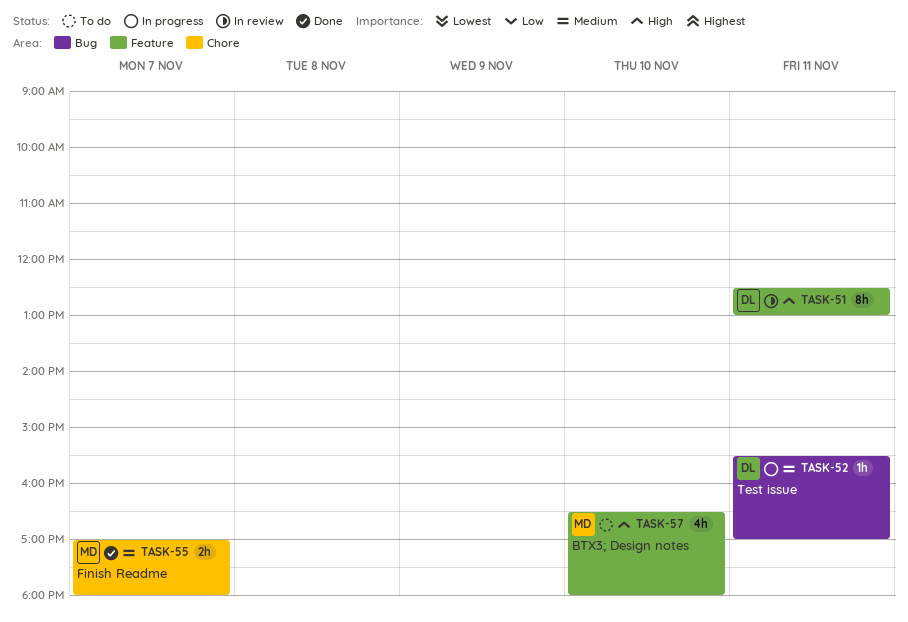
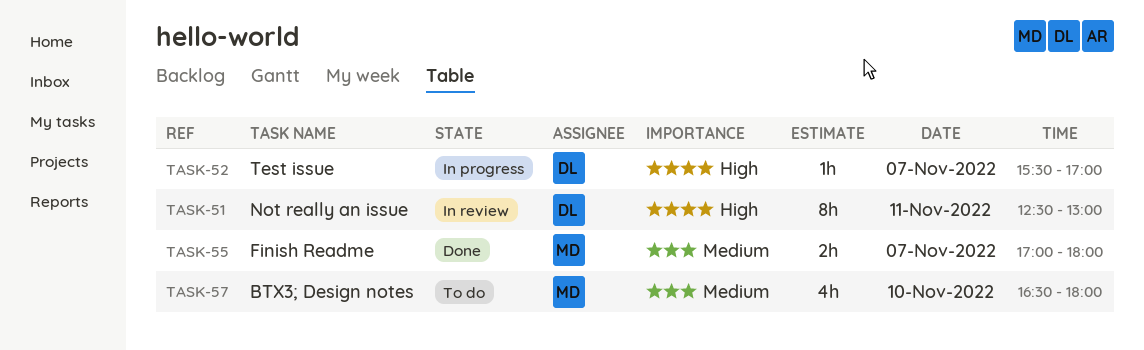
TASK-52, priority: Medium -> High
TASK-52, day: Nov 11 -> Nov 7
TASK-57, priority: High -> Medium

